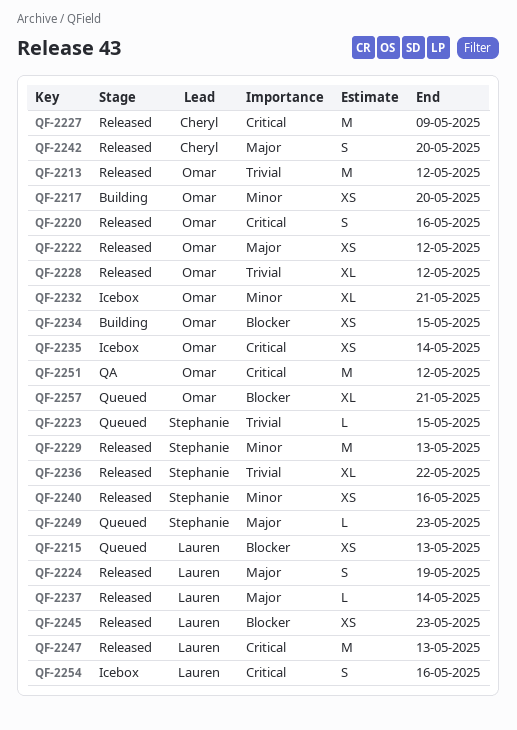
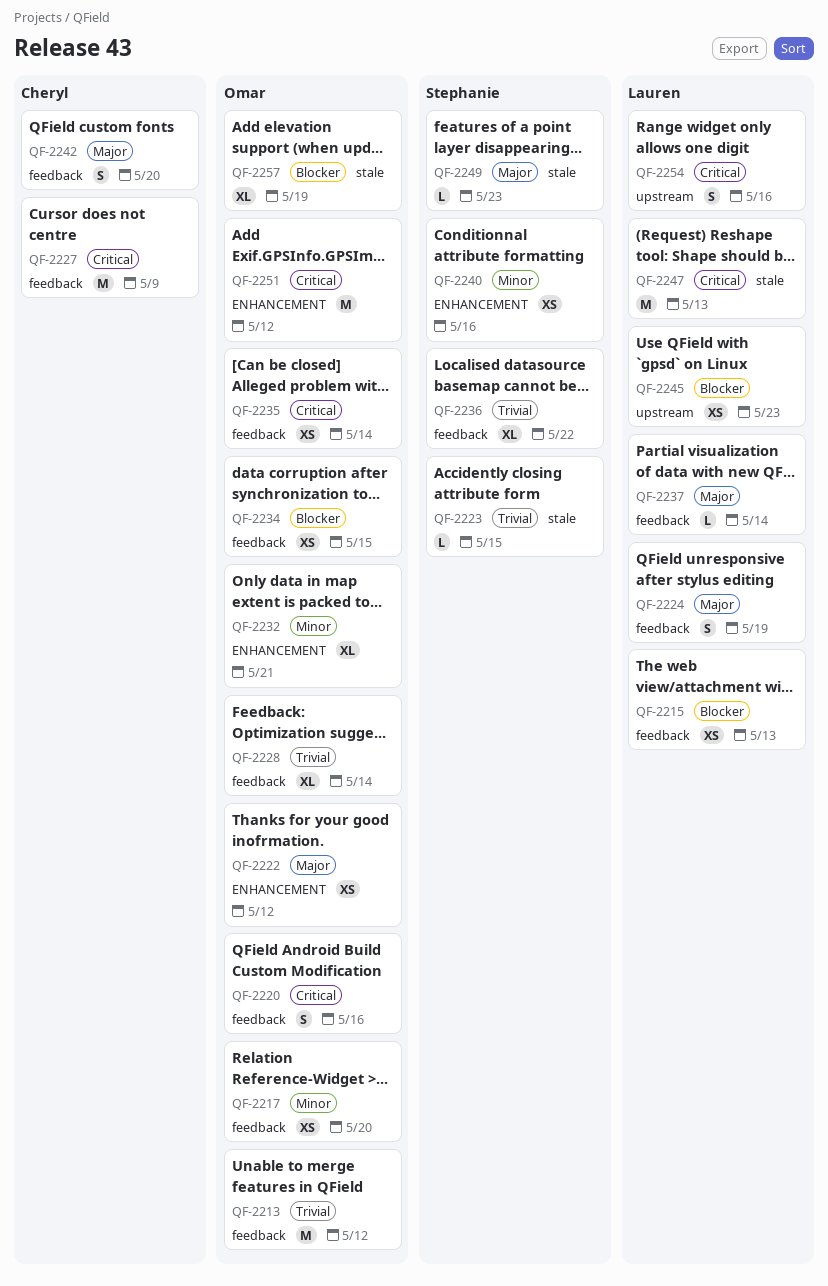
QF-2228, due: May 12 -> May 14
QF-2229: present -> none
QF-2257, due: May 21 -> May 19

